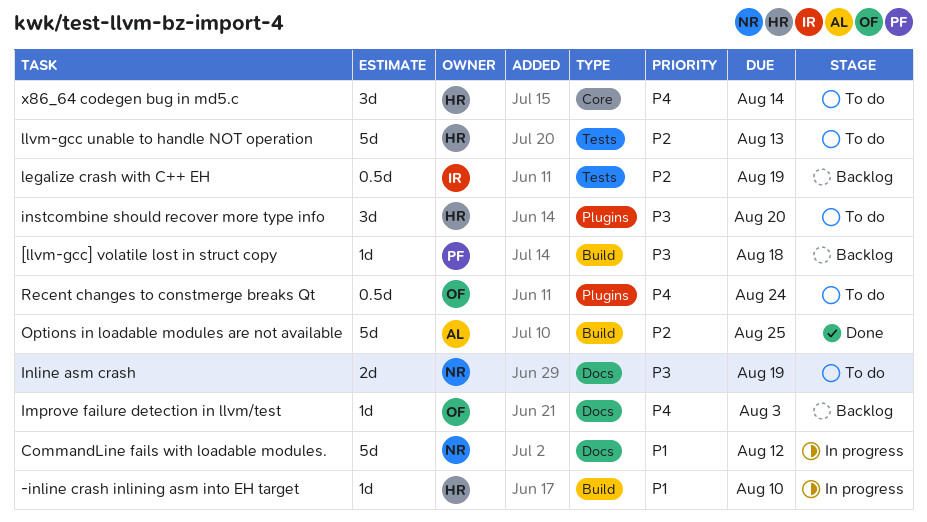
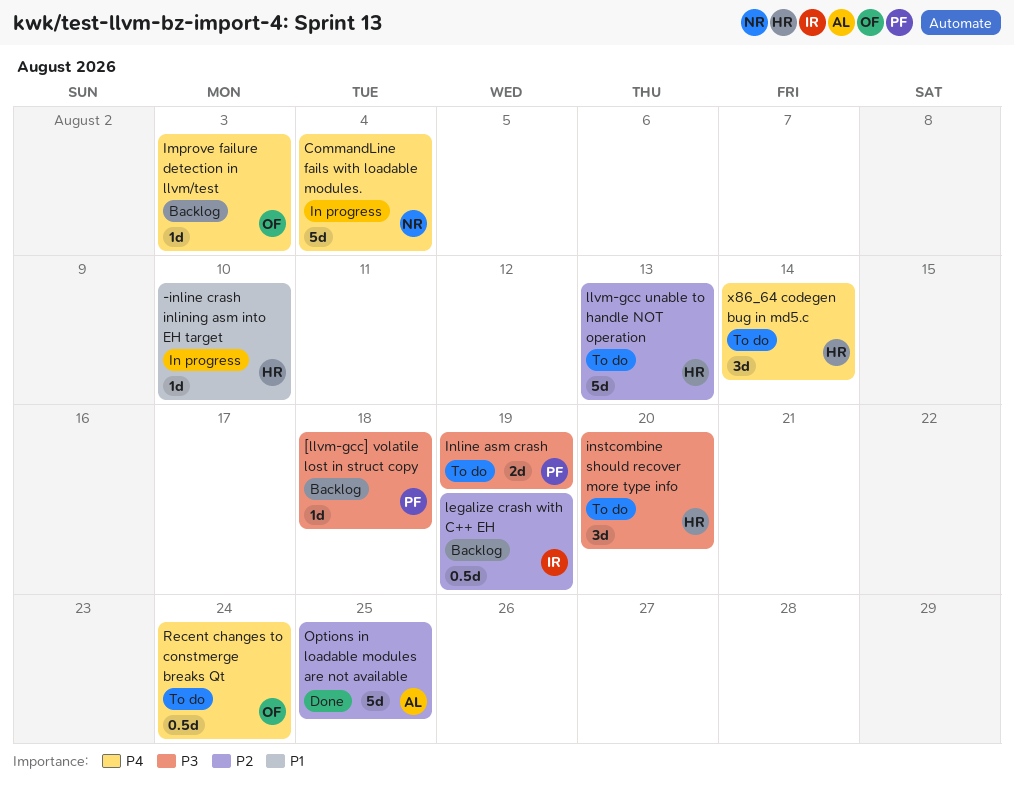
CommandLine fails with loadable modules., priority: P1 -> P4
CommandLine fails with loadable modules., due: Aug 12 -> Aug 4
Inline asm crash, owner: NR -> PF

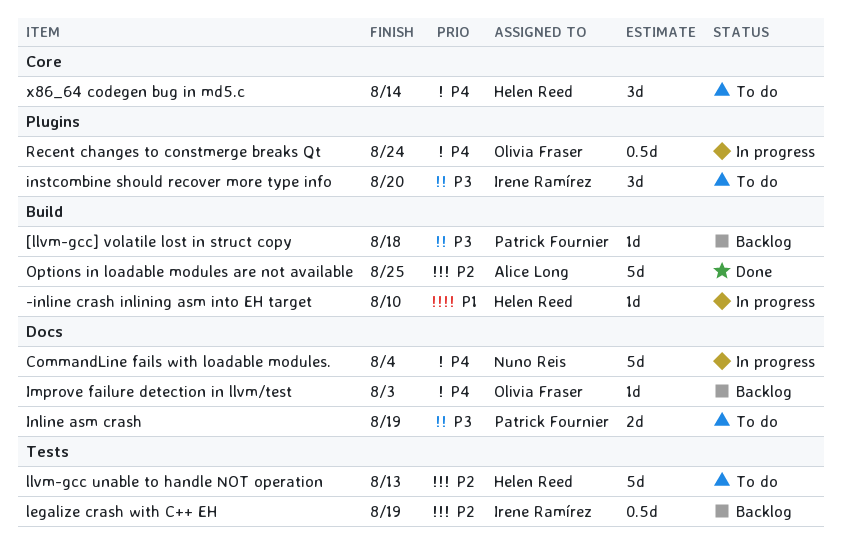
instcombine should recover more type info, owner: Helen Reed -> Irene Ramírez
Recent changes to constmerge breaks Qt, status: To do -> In progress

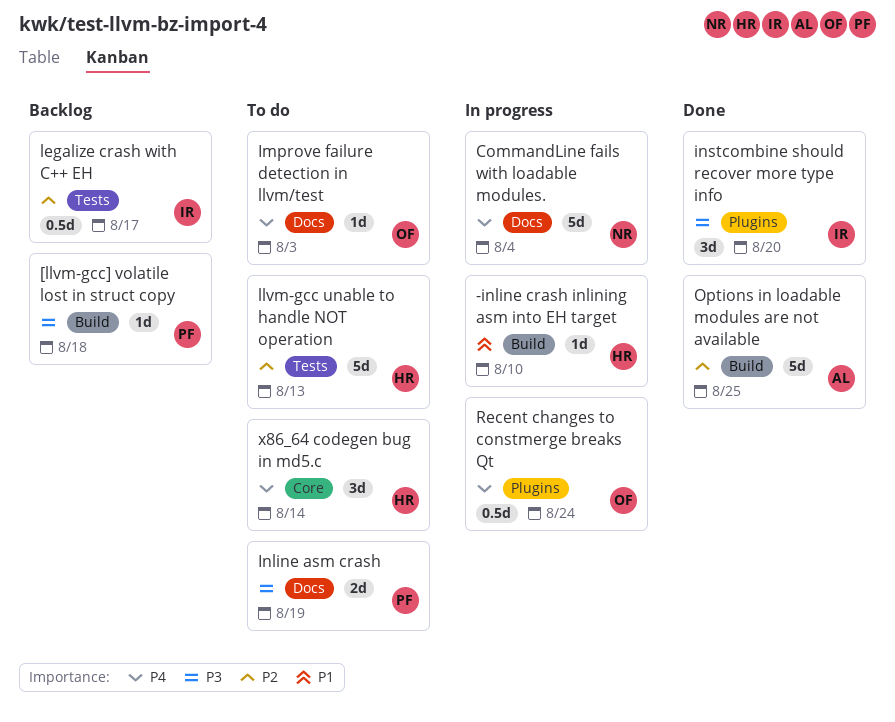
Improve failure detection in llvm/test, status: Backlog -> To do
instcombine should recover more type info, status: To do -> Done
legalize crash with C++ EH, due: Aug 19 -> Aug 17

